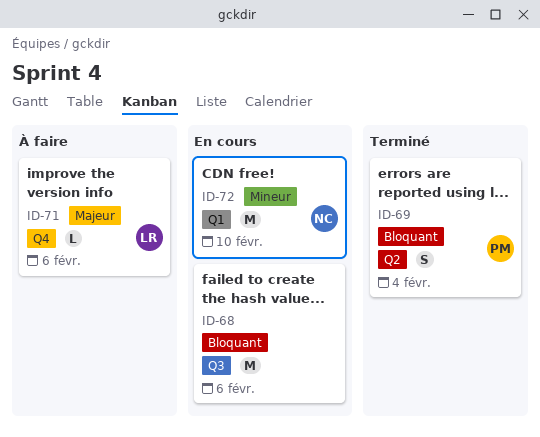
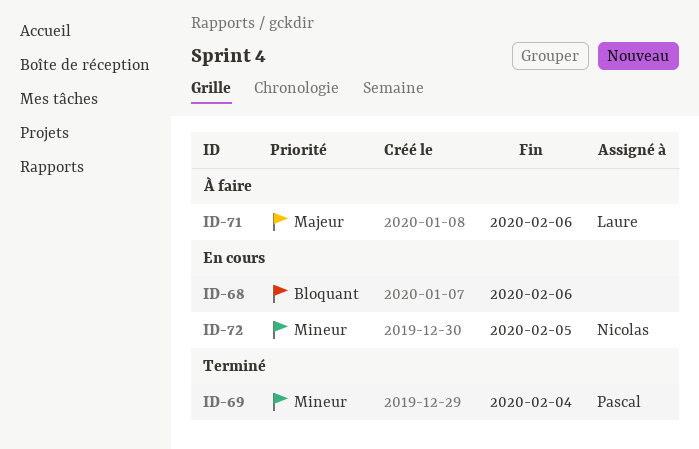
ID-69, priority: Bloquant -> Mineur
ID-72, due: Feb 10 -> Feb 5

